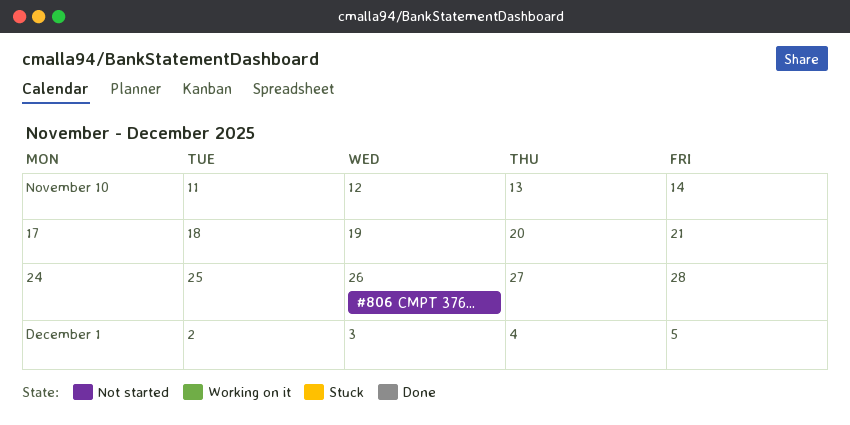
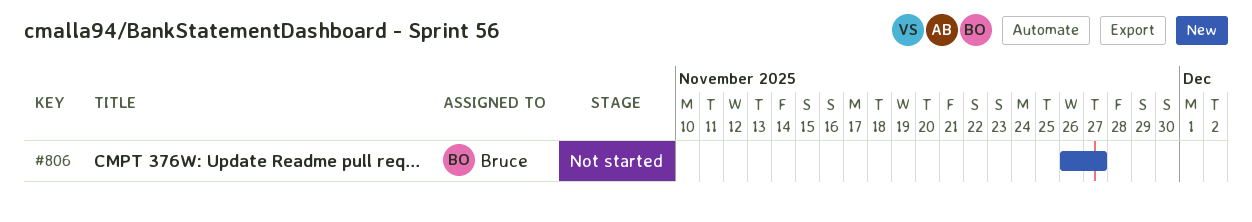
#806, due: Nov 26 -> Nov 27

